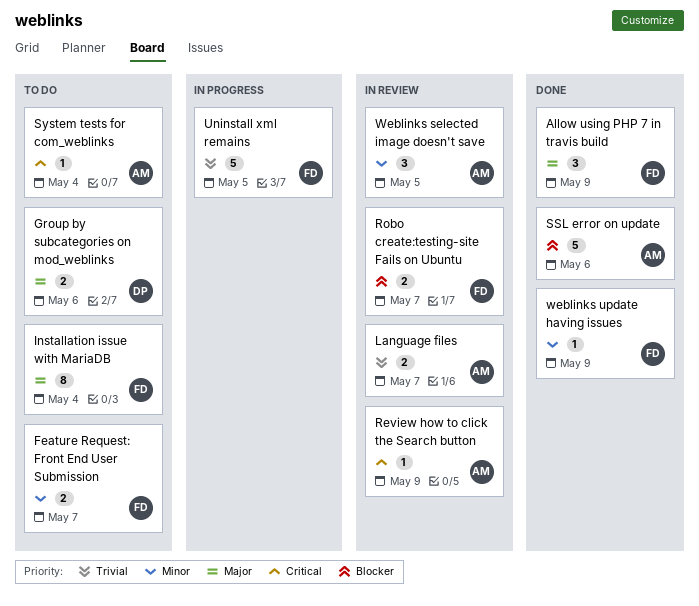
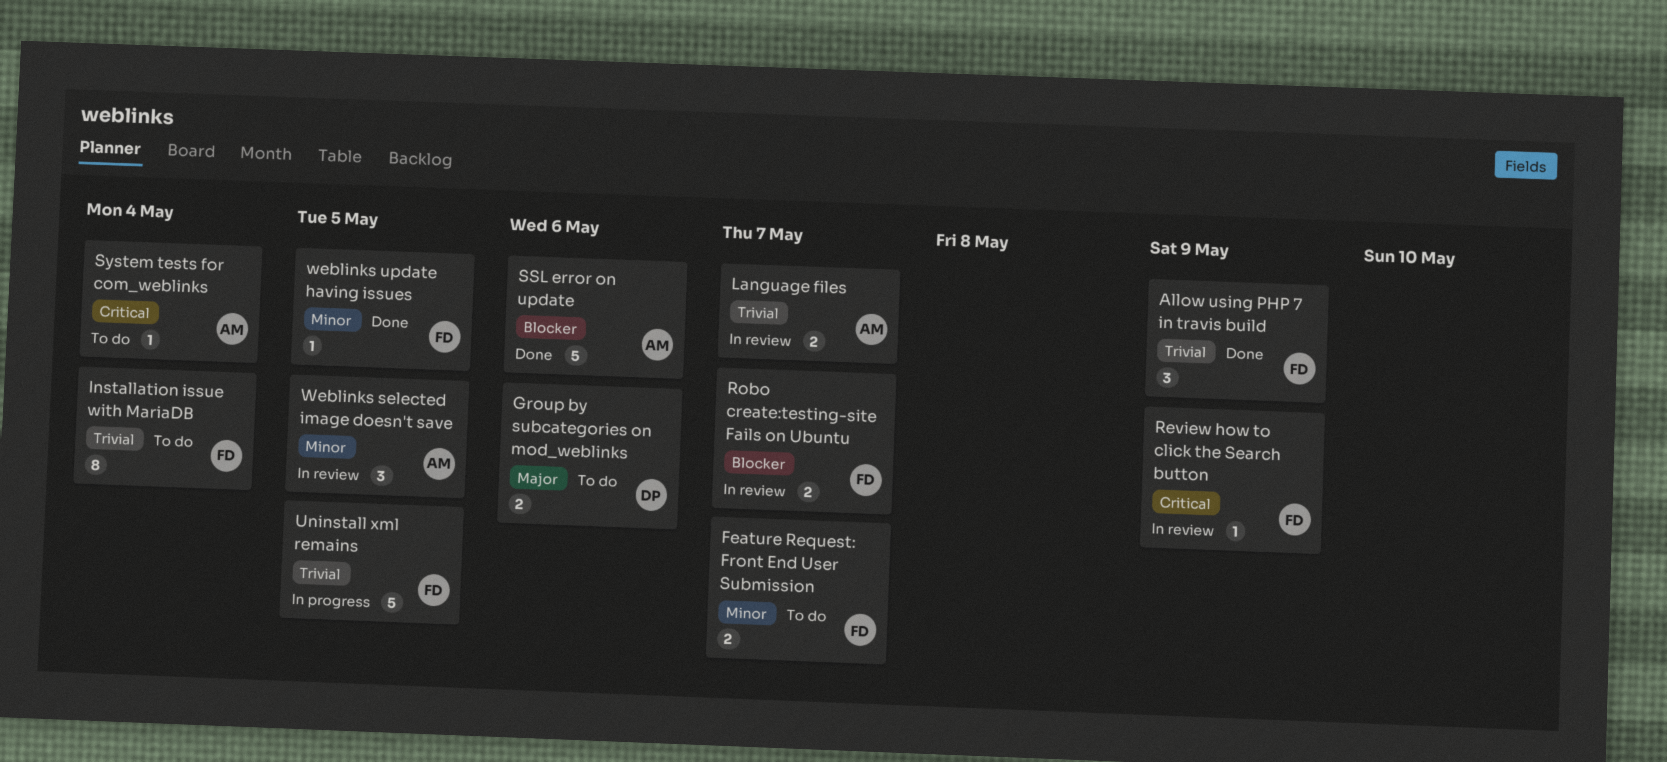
Allow using PHP 7 in travis build, priority: Major -> Trivial
Installation issue with MariaDB, priority: Major -> Trivial
Review how to click the Search button, owner: AM -> FD
weblinks update having issues, due: May 9 -> May 5

